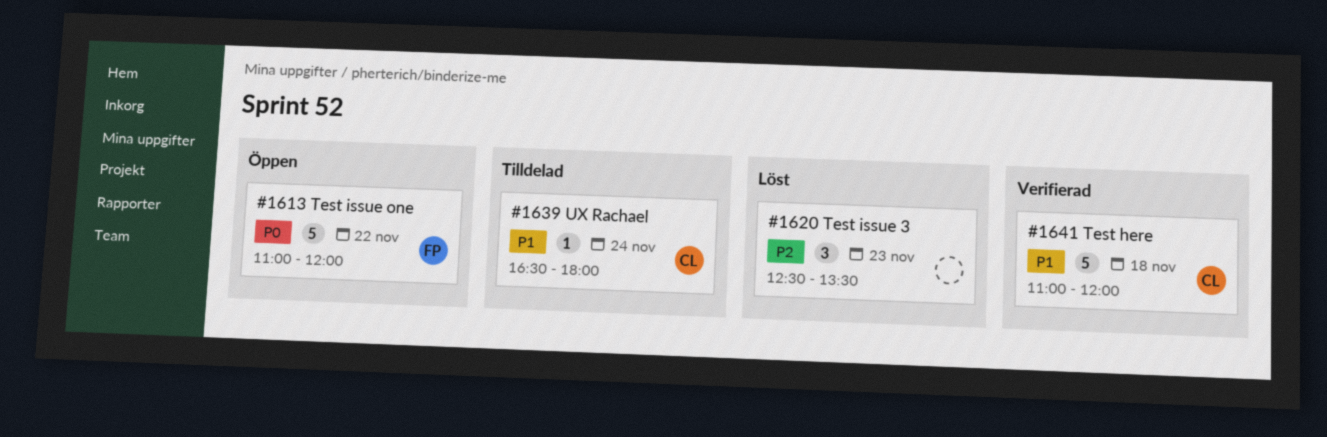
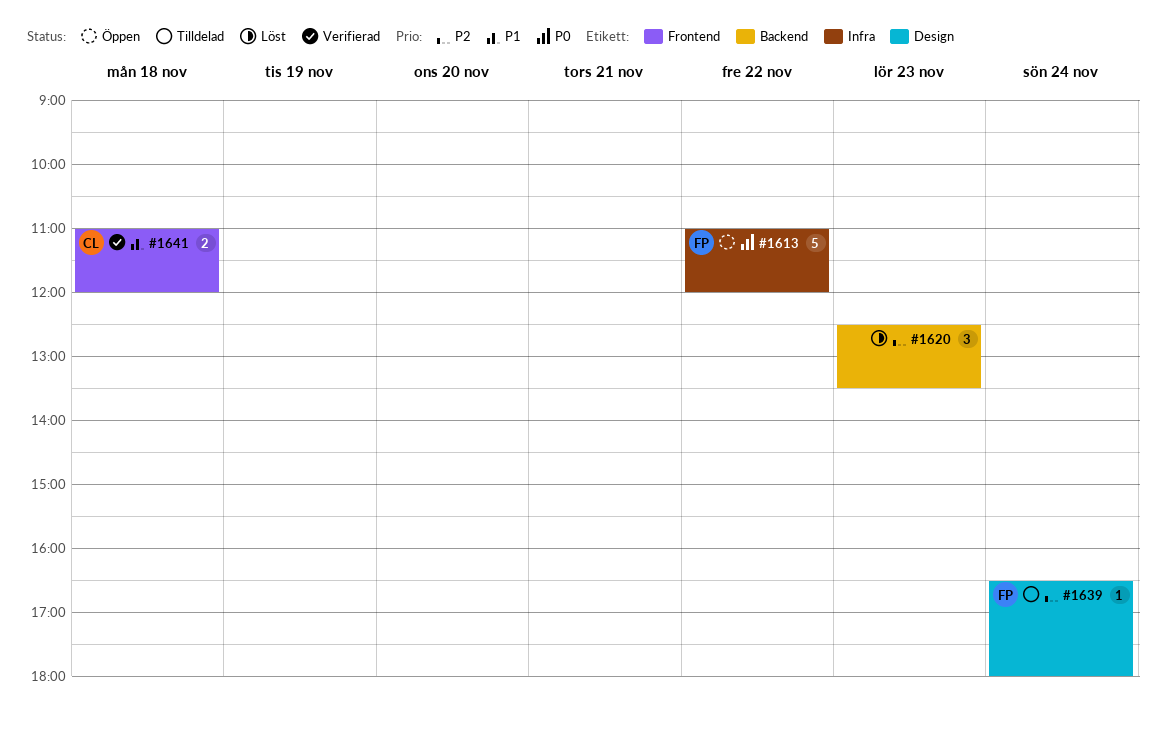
#1639, owner: CL -> FP
#1639, priority: P1 -> P2
#1641, estimate: 5 -> 2

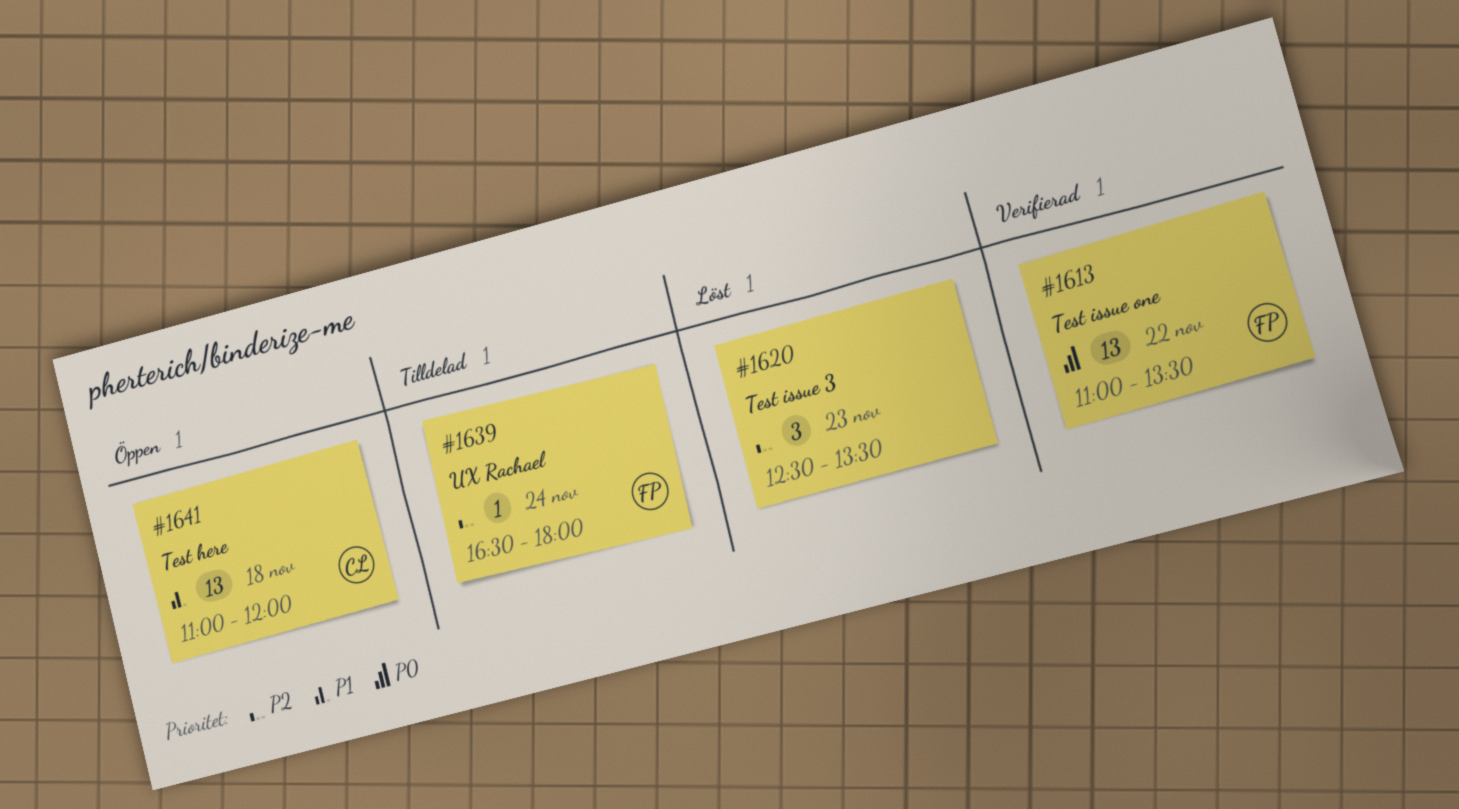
#1613, status: Öppen -> Verifierad
#1613, estimate: 5 -> 13
#1613, ends: 12:00 -> 13:30
#1641, status: Verifierad -> Öppen
#1641, estimate: 2 -> 13

